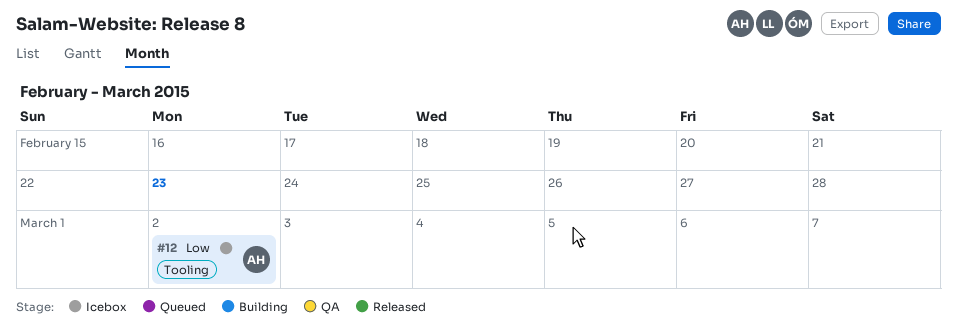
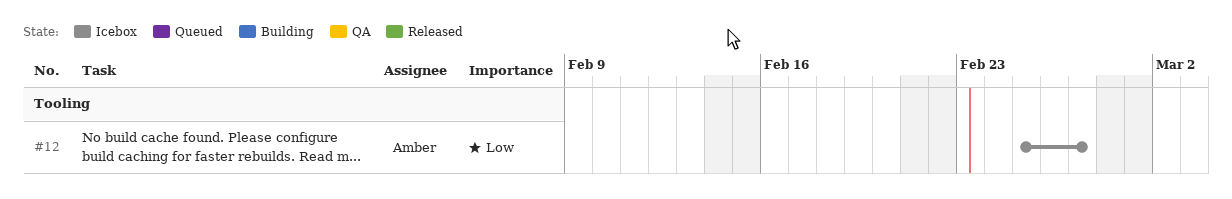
#12, due: Mar 2 -> Feb 27

